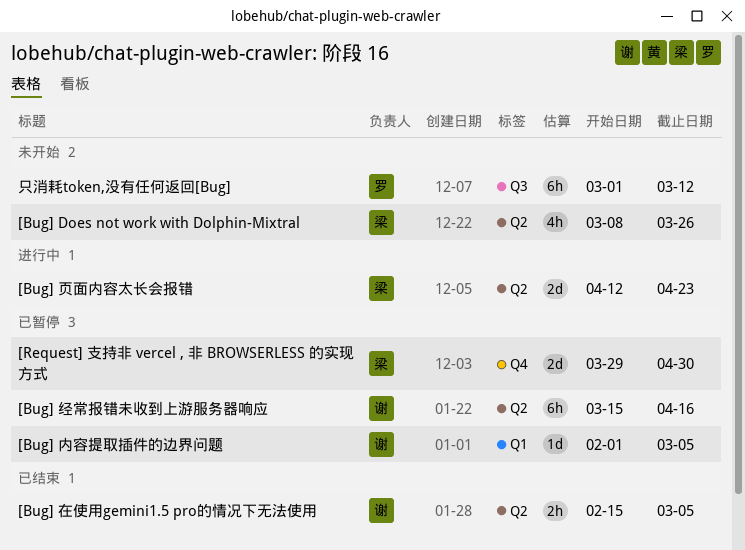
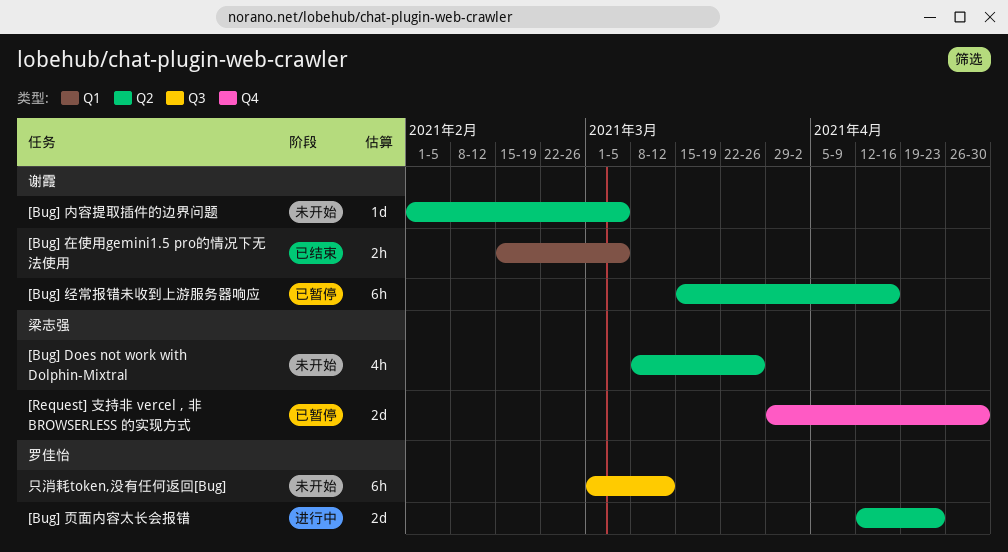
[Bug] 内容提取插件的边界问题, status: 已暂停 -> 未开始
[Bug] 内容提取插件的边界问题, label: Q1 -> Q2
[Bug] 在使用gemini1.5 pro的情况下无法使用, label: Q2 -> Q1
[Bug] 页面内容太长会报错, owner: 梁志强 -> 罗佳怡

